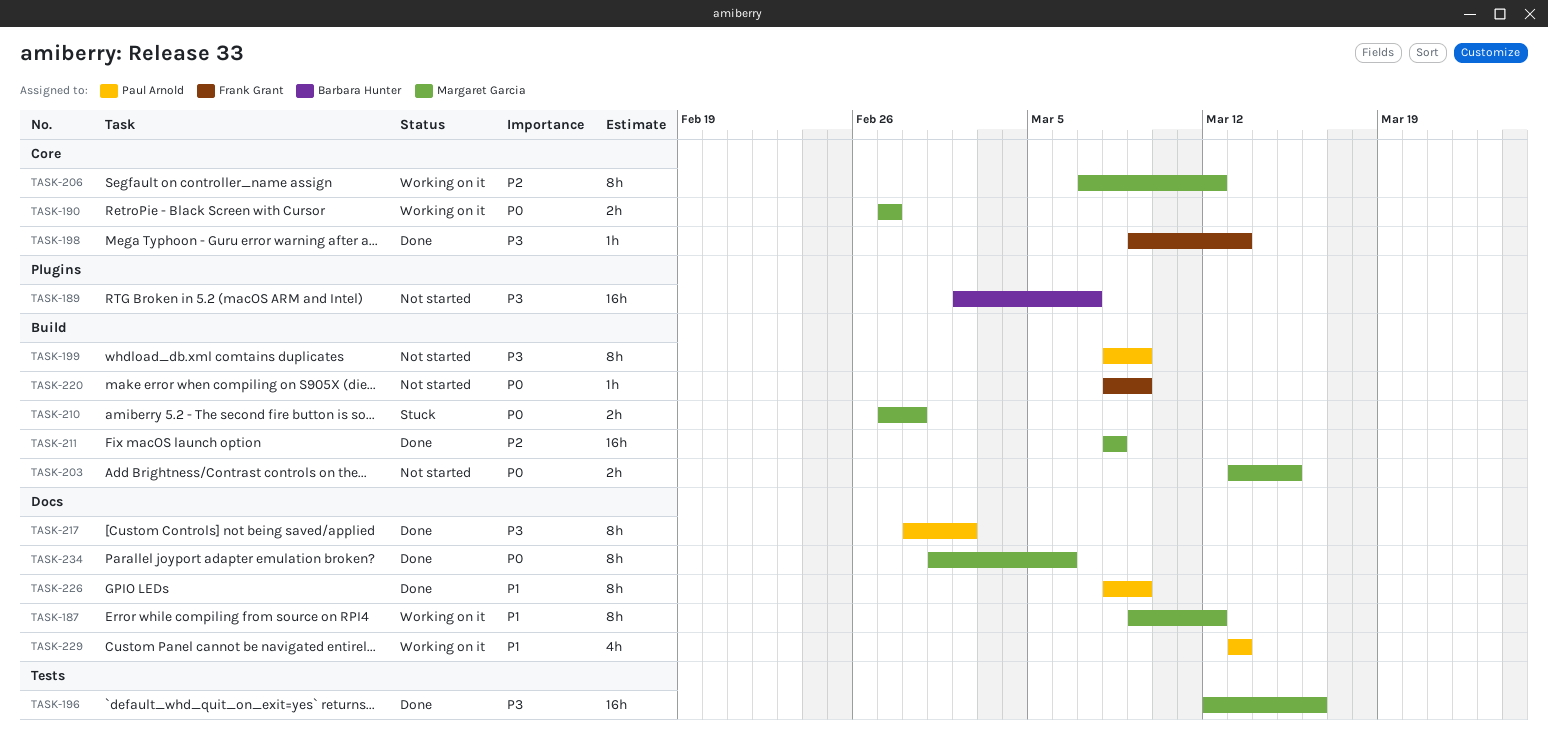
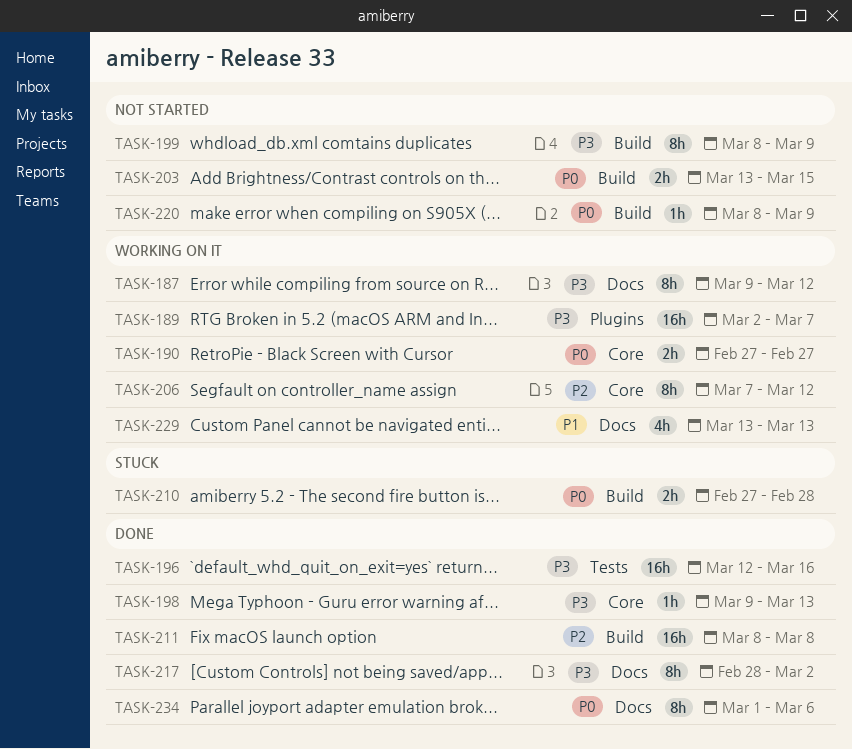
TASK-187, priority: P1 -> P3
TASK-189, status: Not started -> Working on it
TASK-226: present -> none

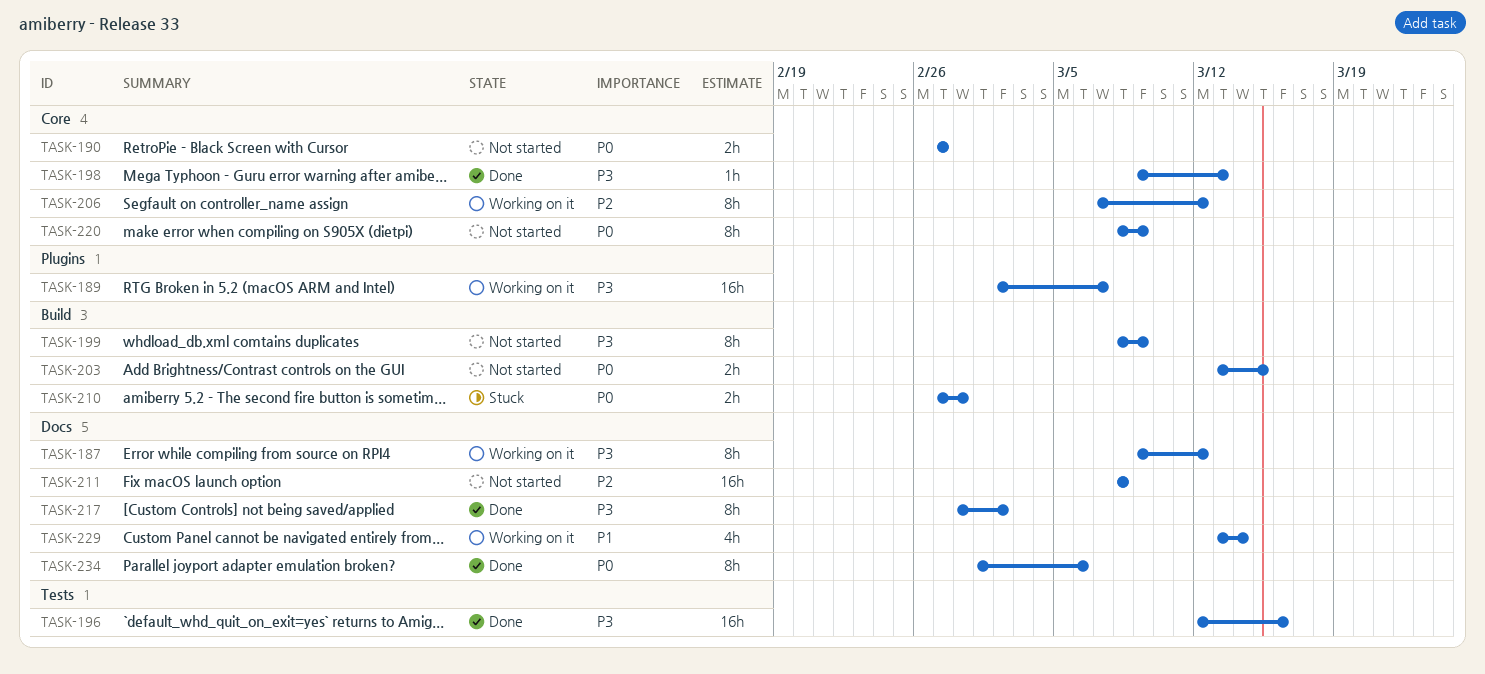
TASK-190, status: Working on it -> Not started
TASK-211, status: Done -> Not started
TASK-211, label: Build -> Docs
TASK-220, label: Build -> Core
TASK-220, estimate: 1h -> 8h
TASK-229, due: Mar 13 -> Mar 14

